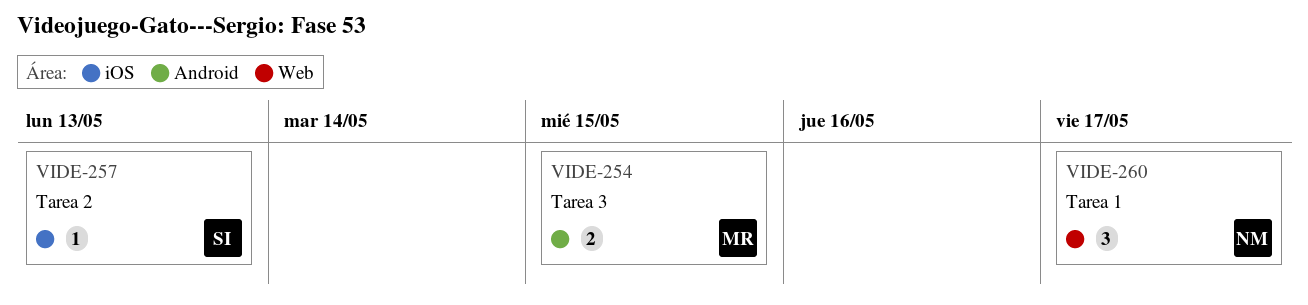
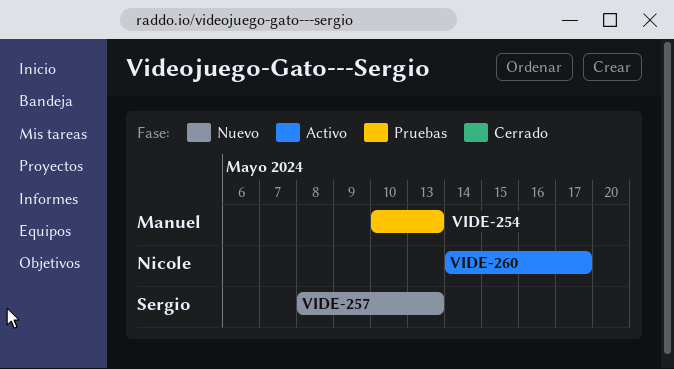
VIDE-254, due: May 15 -> May 13

